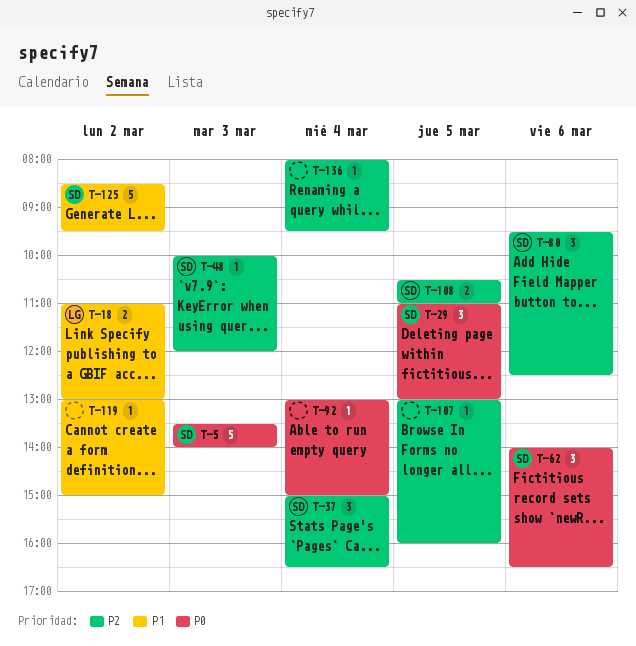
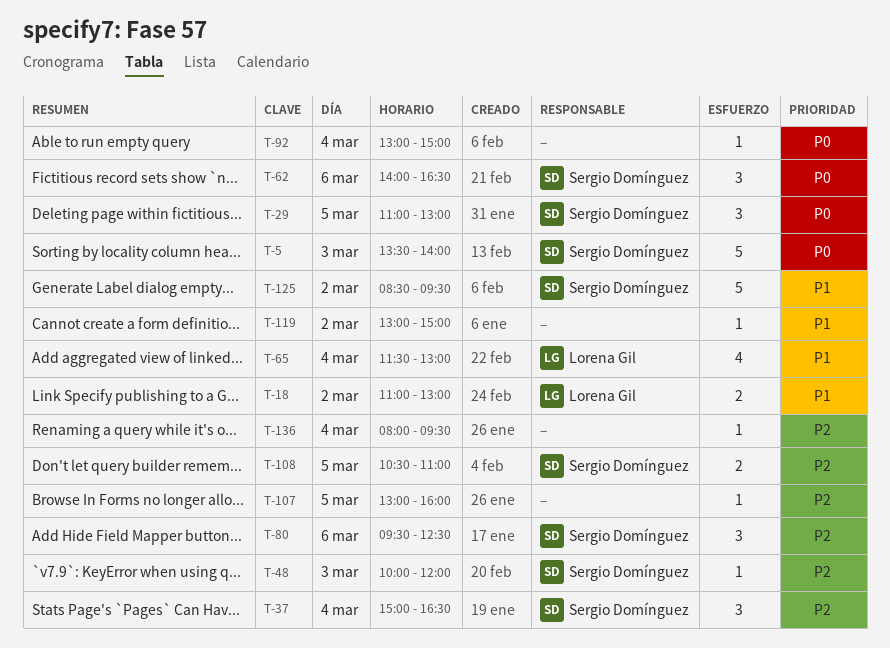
T-65: none -> present

